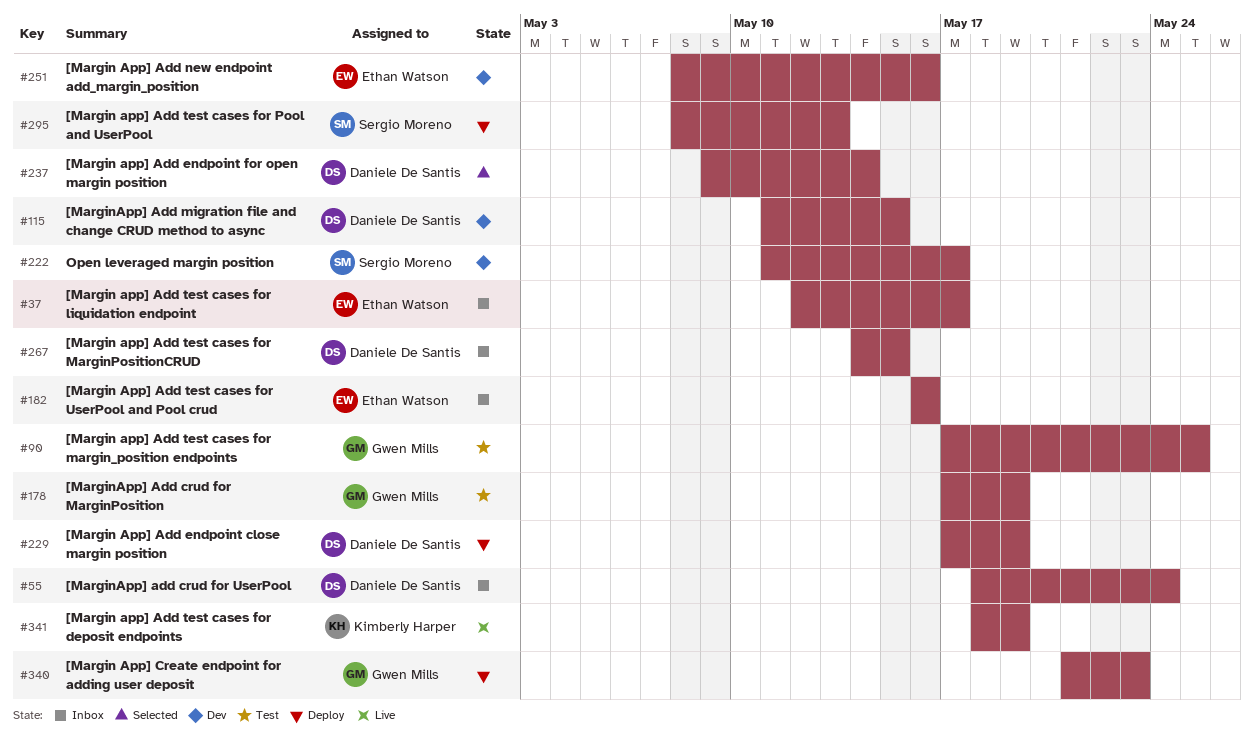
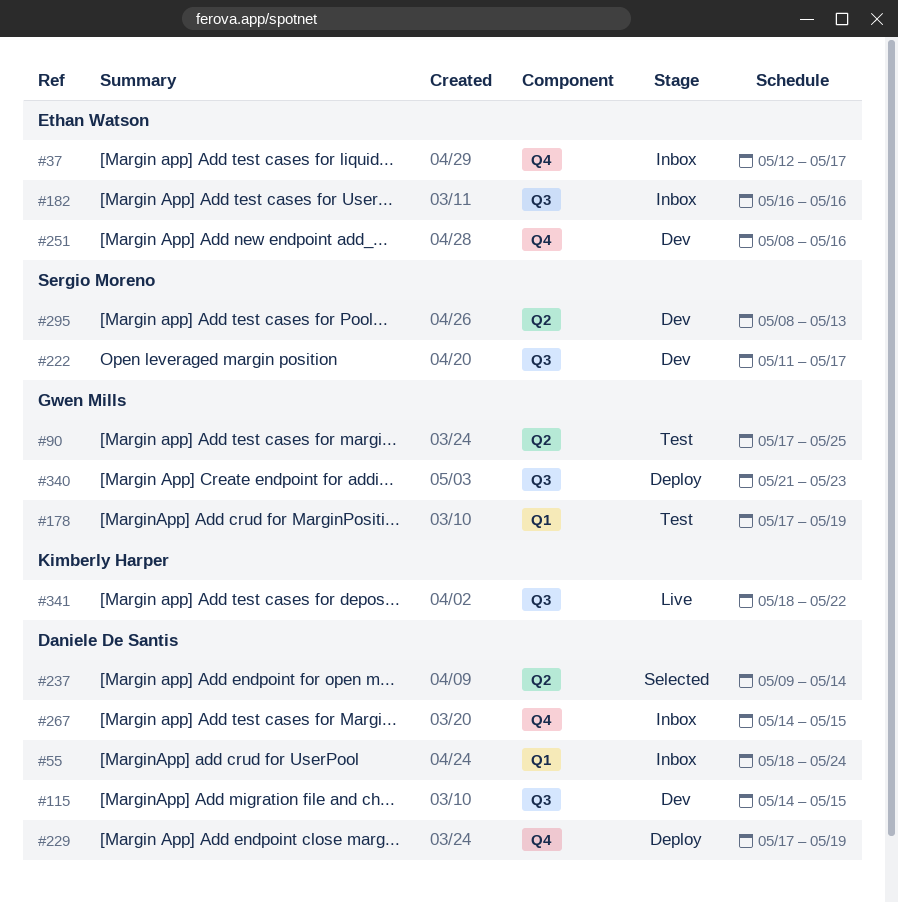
#115, start: May 11 -> May 14
#295, status: Deploy -> Dev
#341, due: May 19 -> May 22

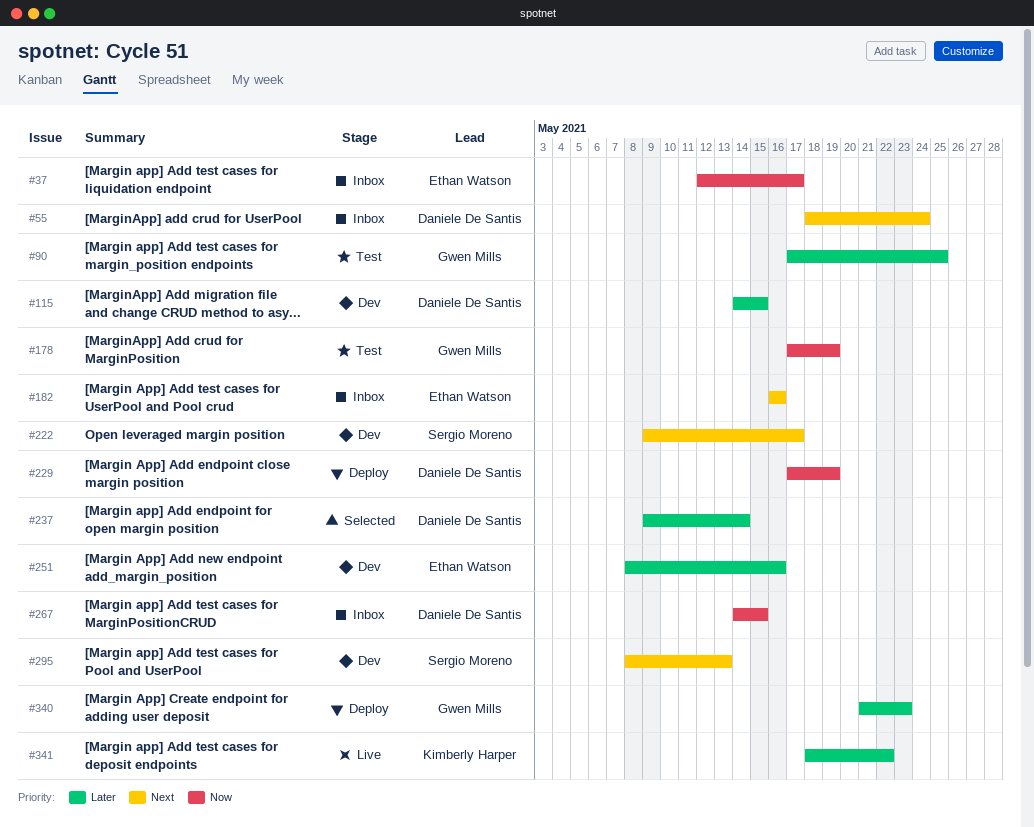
#222, start: May 11 -> May 9

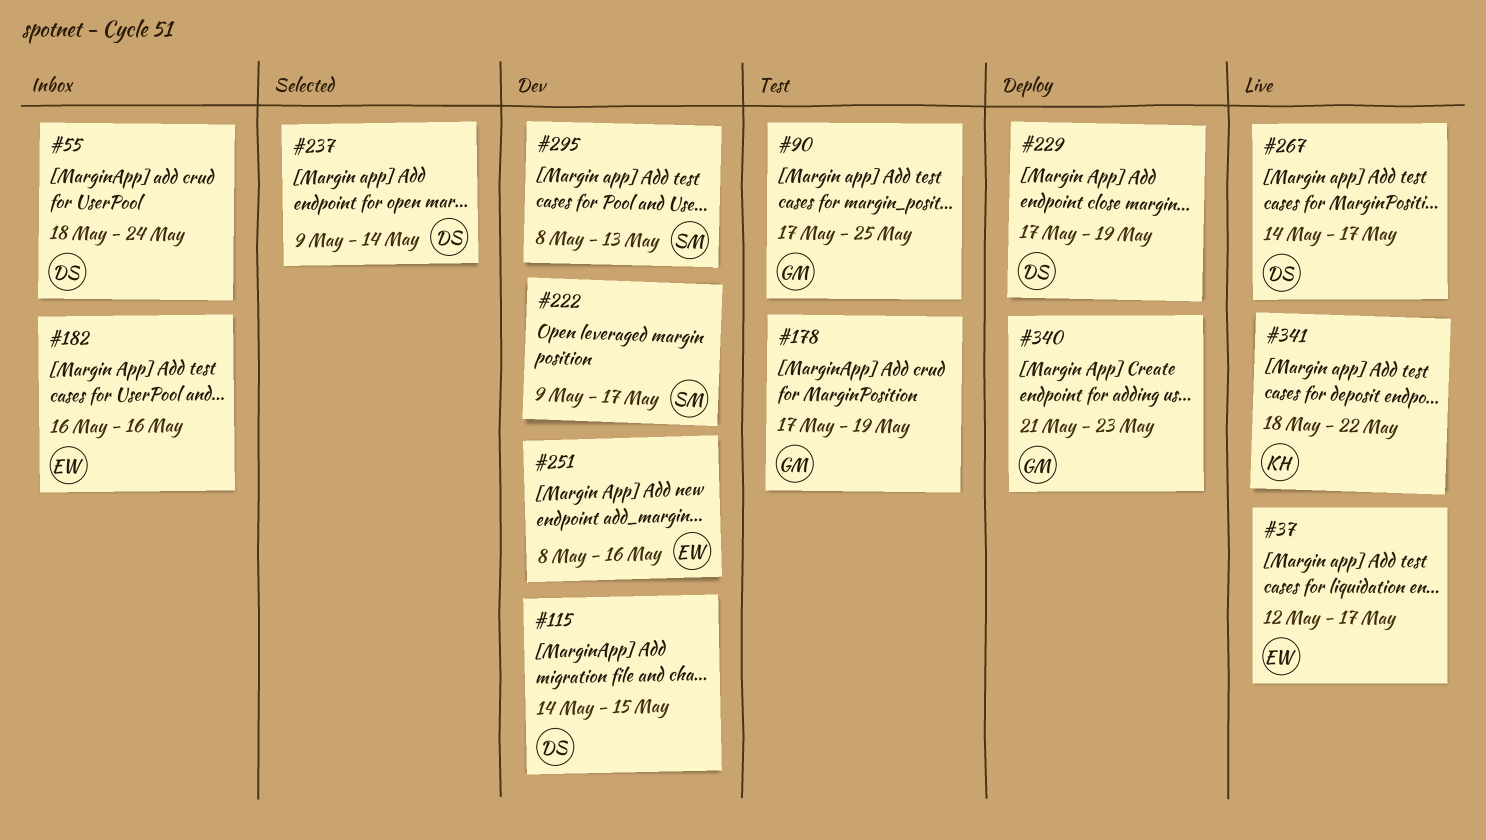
#37, status: Inbox -> Live
#267, status: Inbox -> Live
#267, due: May 15 -> May 17

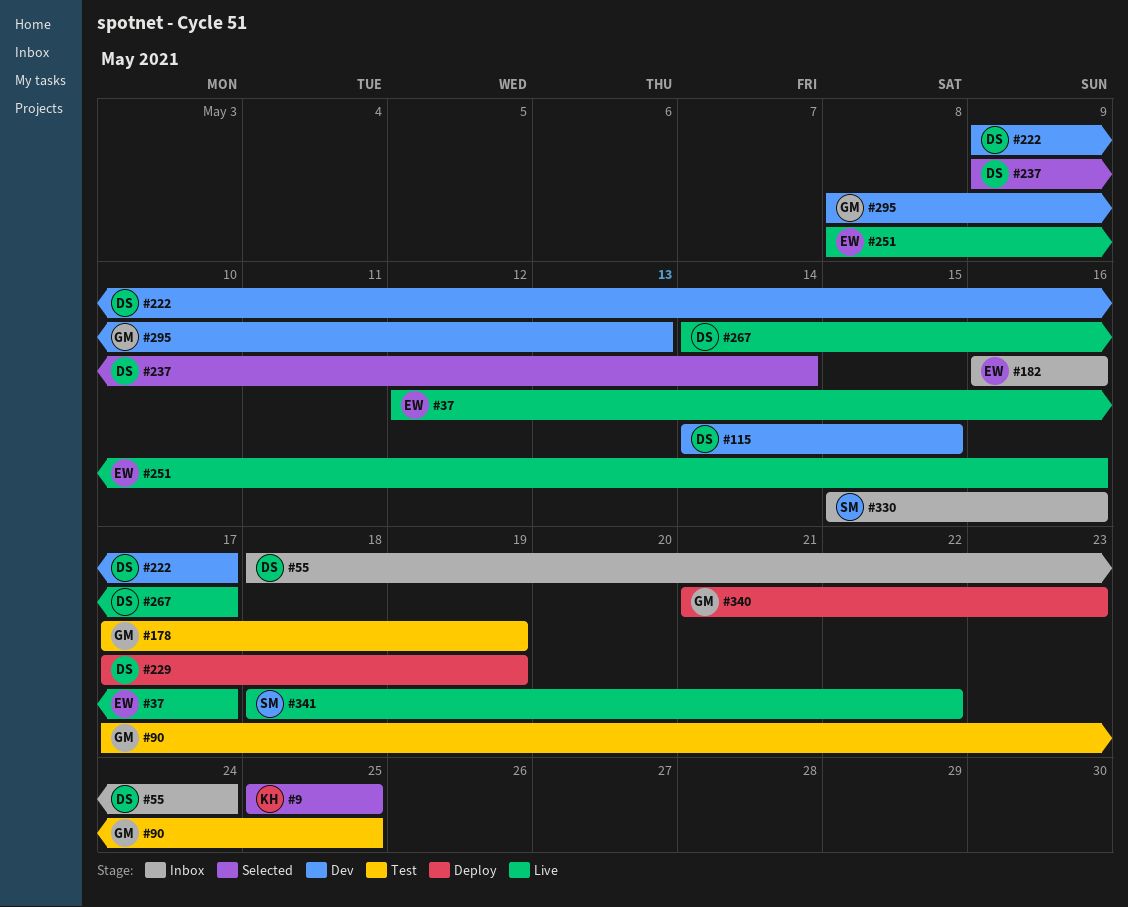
#9: none -> present
#222, owner: SM -> DS
#251, status: Dev -> Live
#295, owner: SM -> GM
#330: none -> present
#341, owner: KH -> SM

